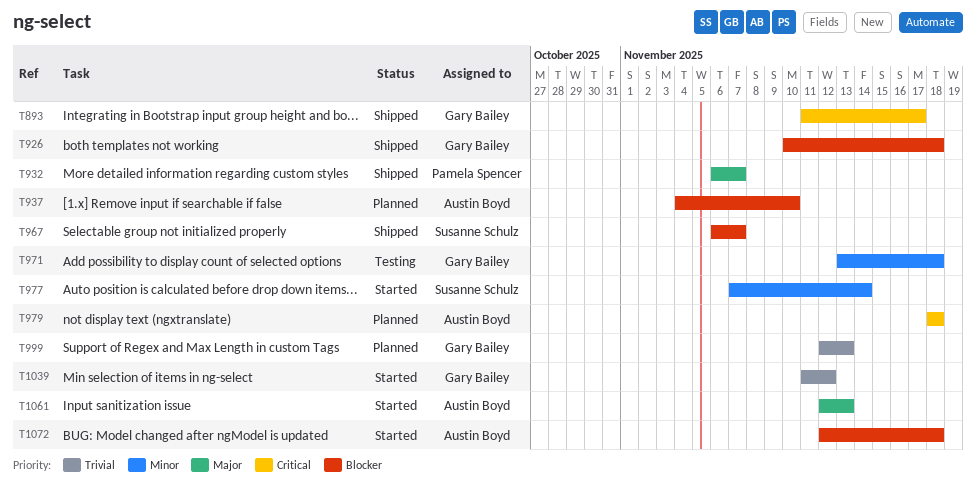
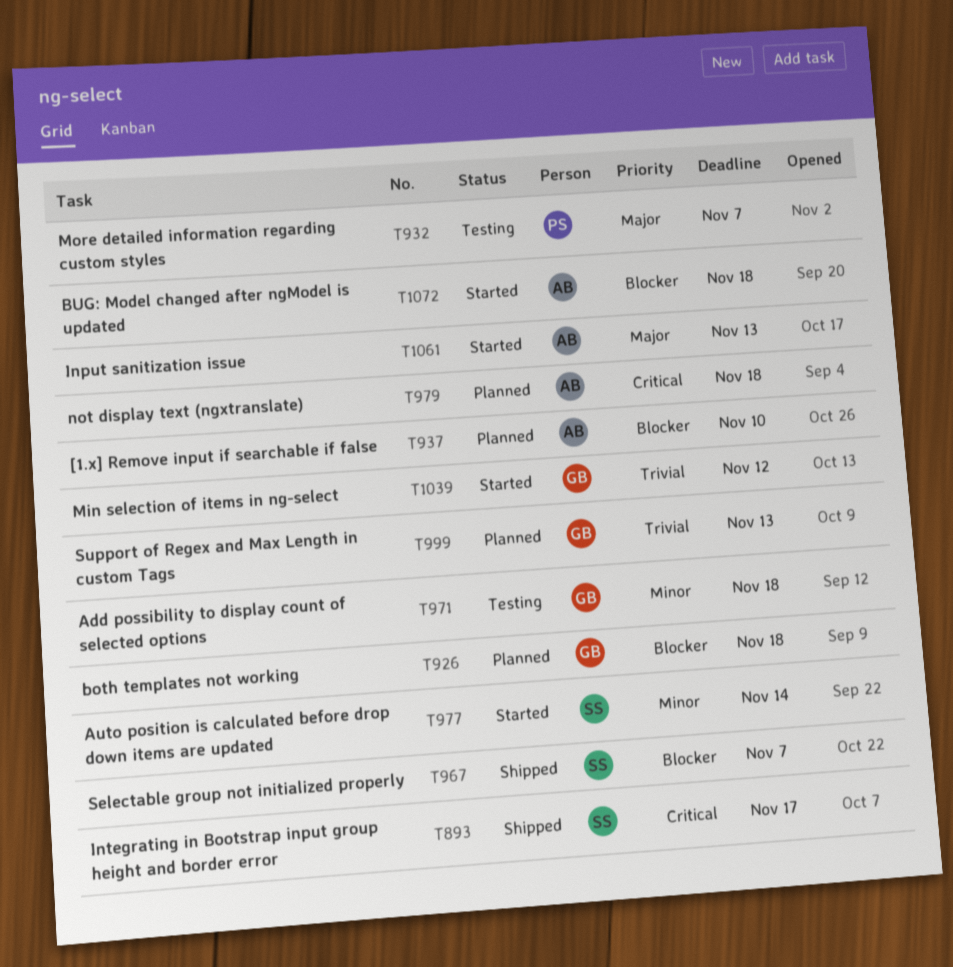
T893, owner: Gary Bailey -> Susanne Schulz
T926, status: Shipped -> Planned
T932, status: Shipped -> Testing

